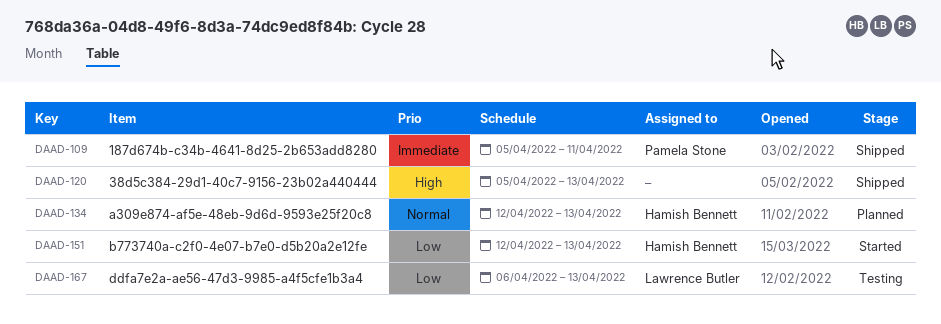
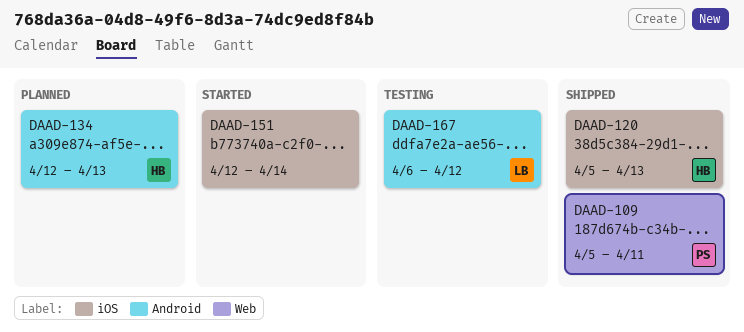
DAAD-120, owner: none -> Hamish Bennett
DAAD-151, owner: Hamish Bennett -> none
DAAD-151, due: Apr 13 -> Apr 14
DAAD-167, due: Apr 13 -> Apr 12

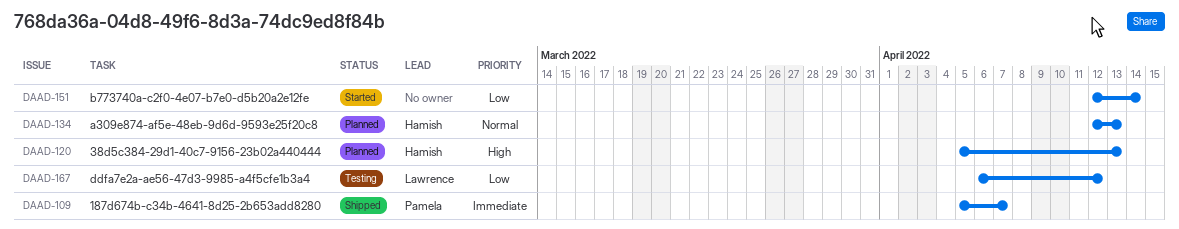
DAAD-109, due: Apr 11 -> Apr 7
DAAD-120, status: Shipped -> Planned

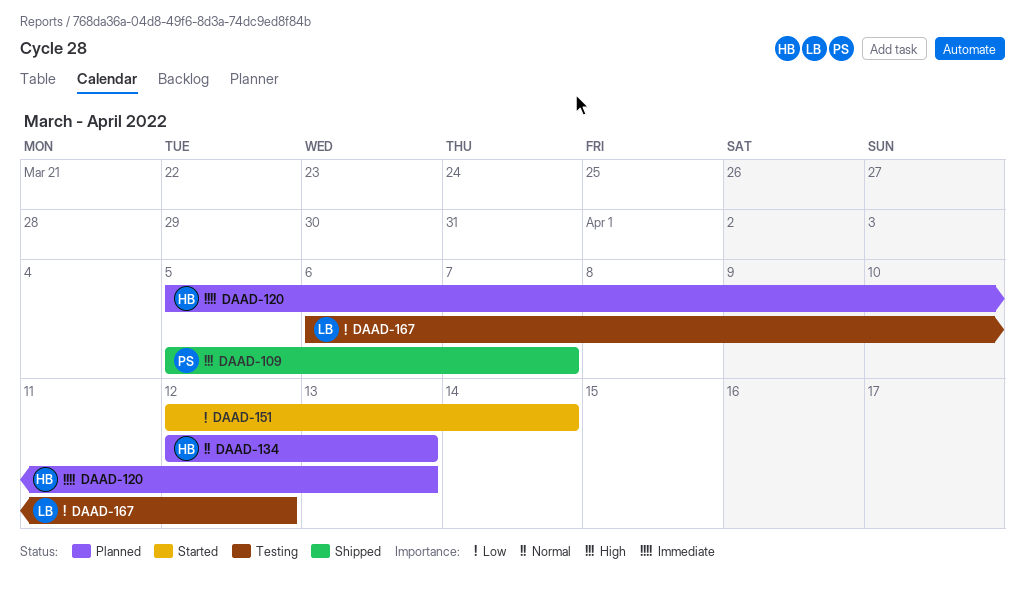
DAAD-109, priority: Immediate -> High
DAAD-120, priority: High -> Immediate

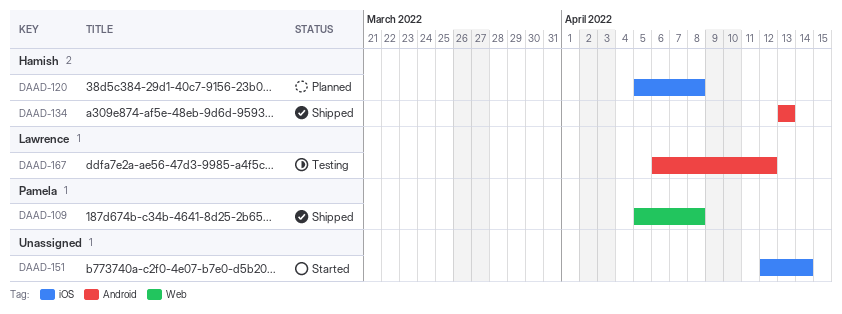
DAAD-109, due: Apr 7 -> Apr 8
DAAD-120, due: Apr 13 -> Apr 8
DAAD-134, status: Planned -> Shipped
DAAD-134, start: Apr 12 -> Apr 13

